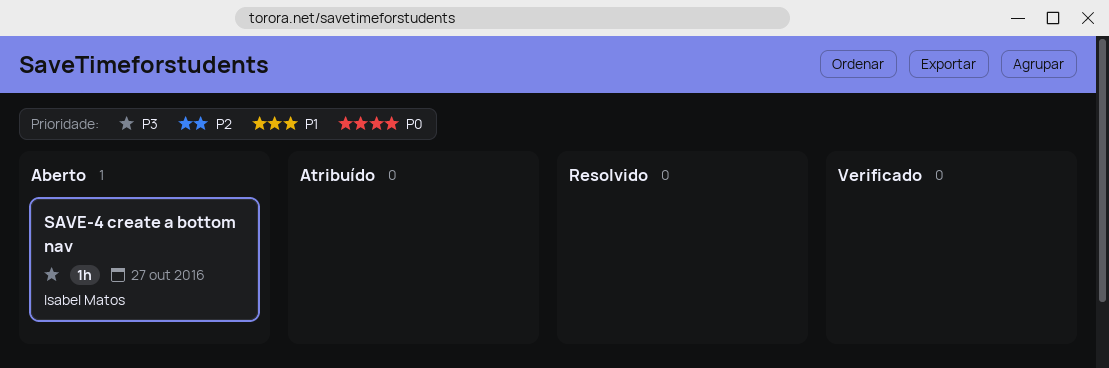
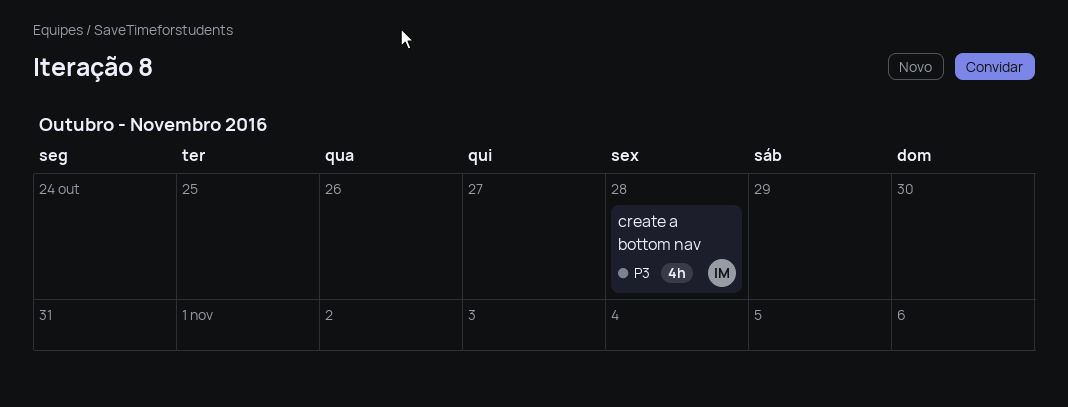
create a bottom nav, estimate: 1h -> 4h
create a bottom nav, due: Oct 27 -> Oct 28

